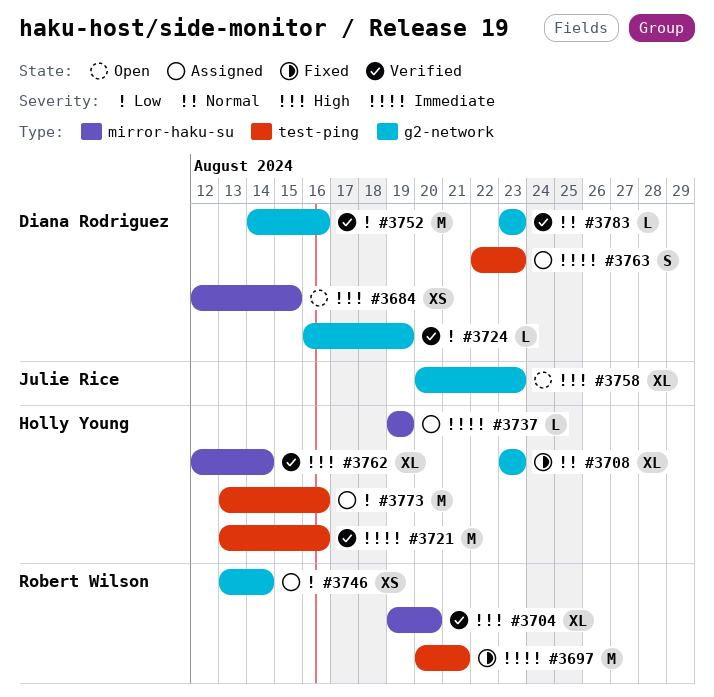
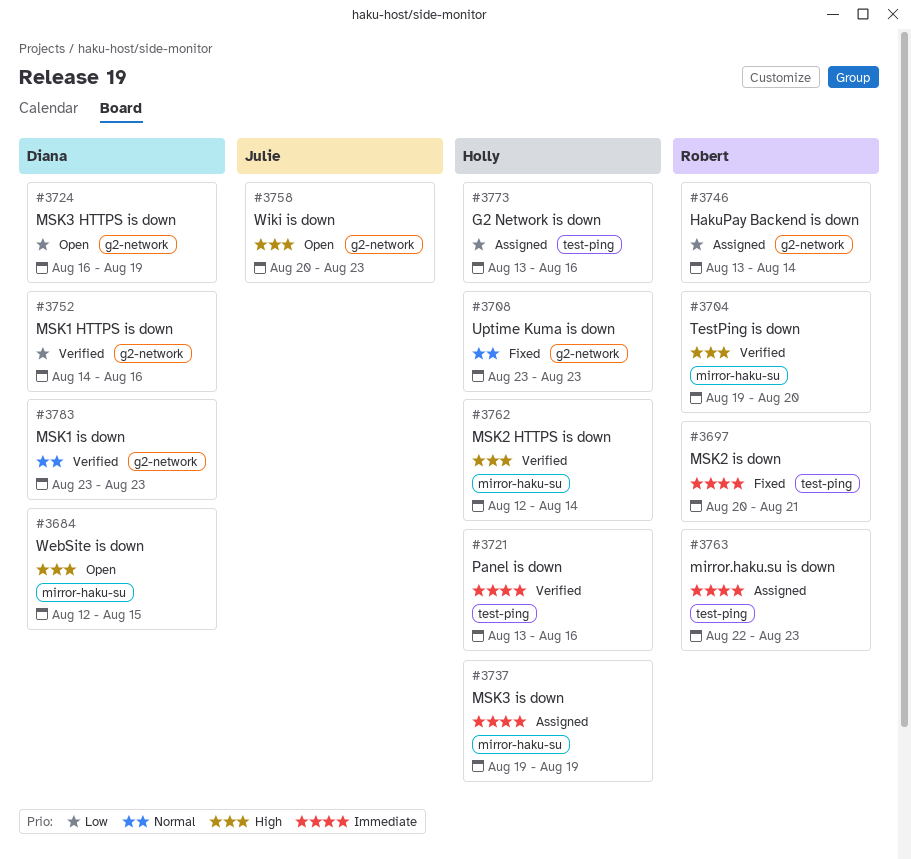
#3724, status: Verified -> Open
#3763, owner: Diana Rodriguez -> Robert Wilson

